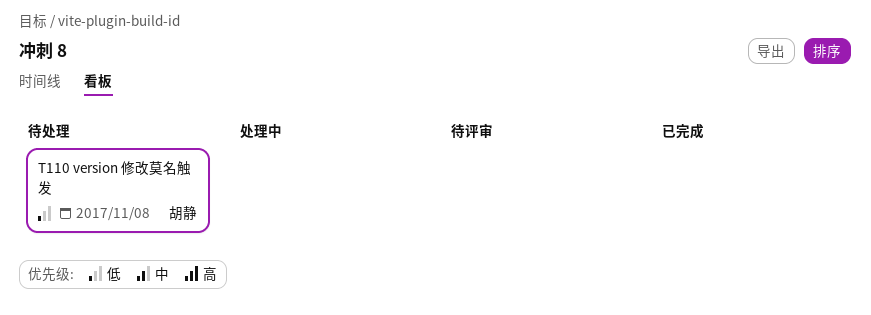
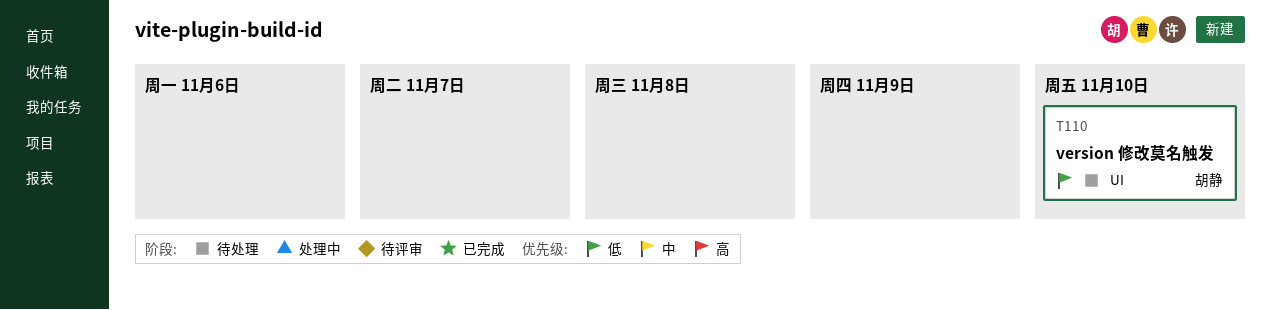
T110, due: Nov 8 -> Nov 10

